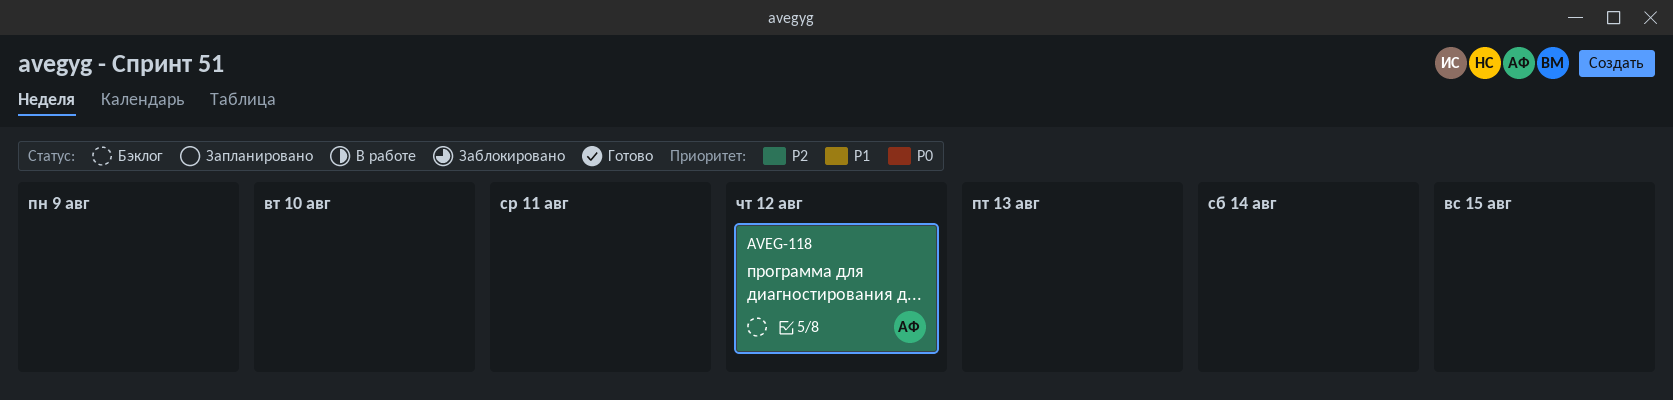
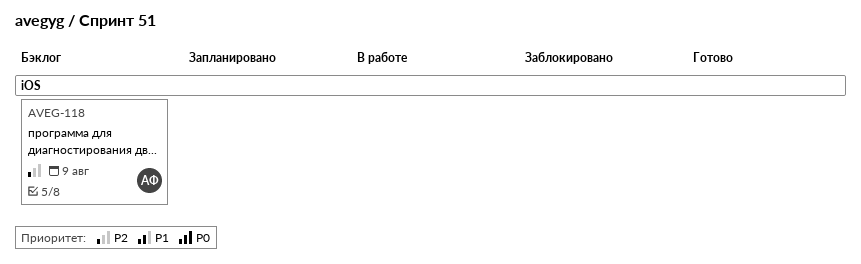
AVEG-118, due: Aug 12 -> Aug 9

